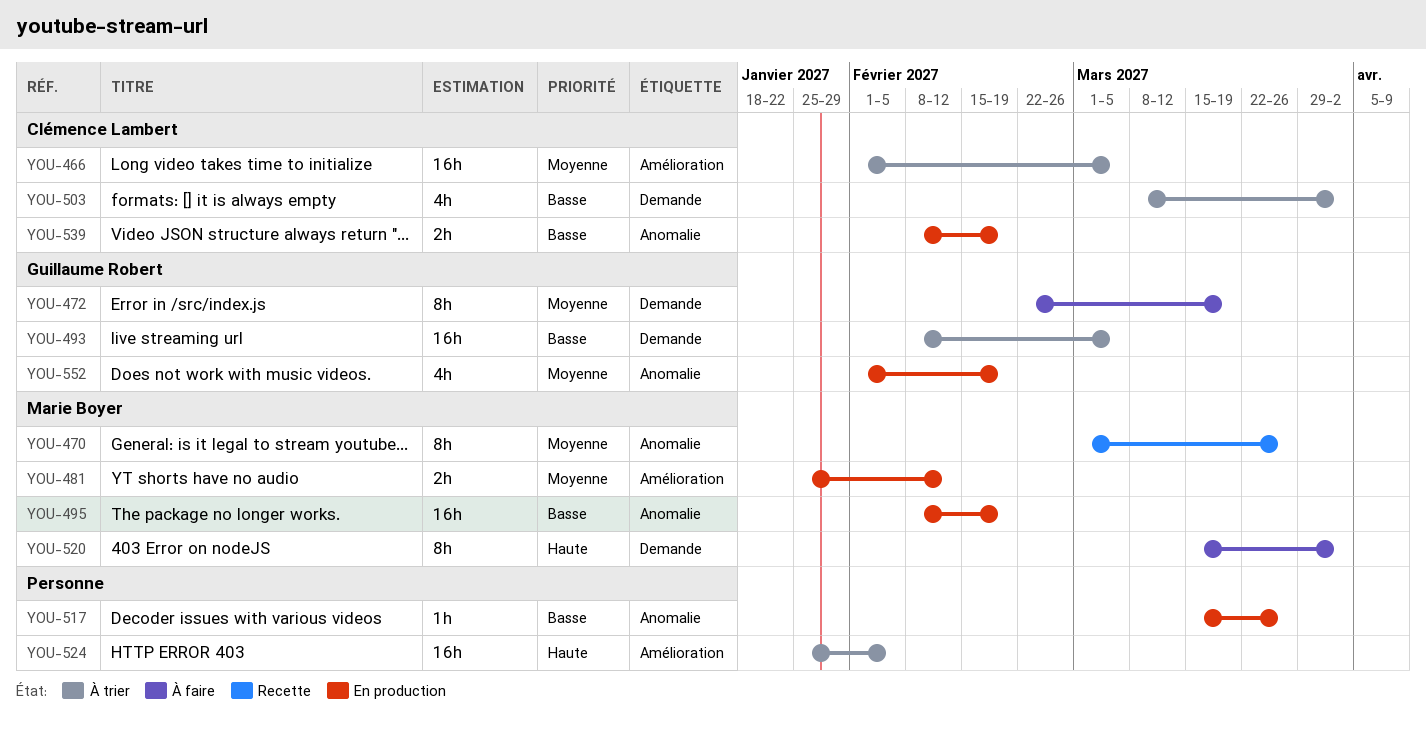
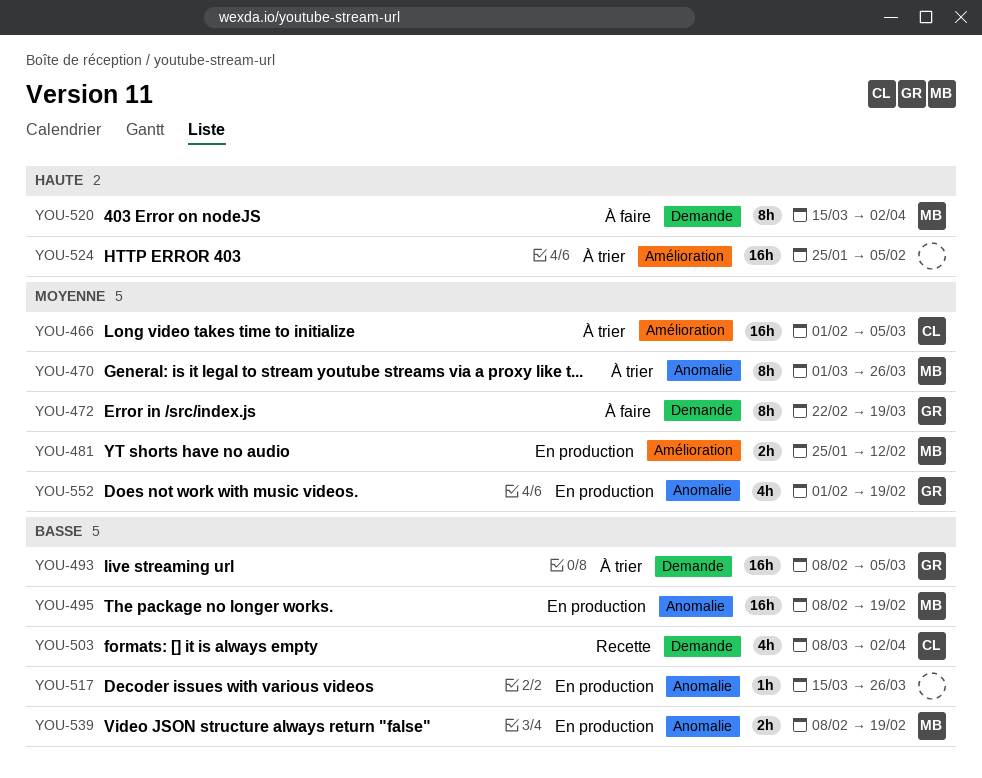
YOU-470, status: Recette -> À trier
YOU-503, status: À trier -> Recette
YOU-539, owner: Clémence Lambert -> Marie Boyer

